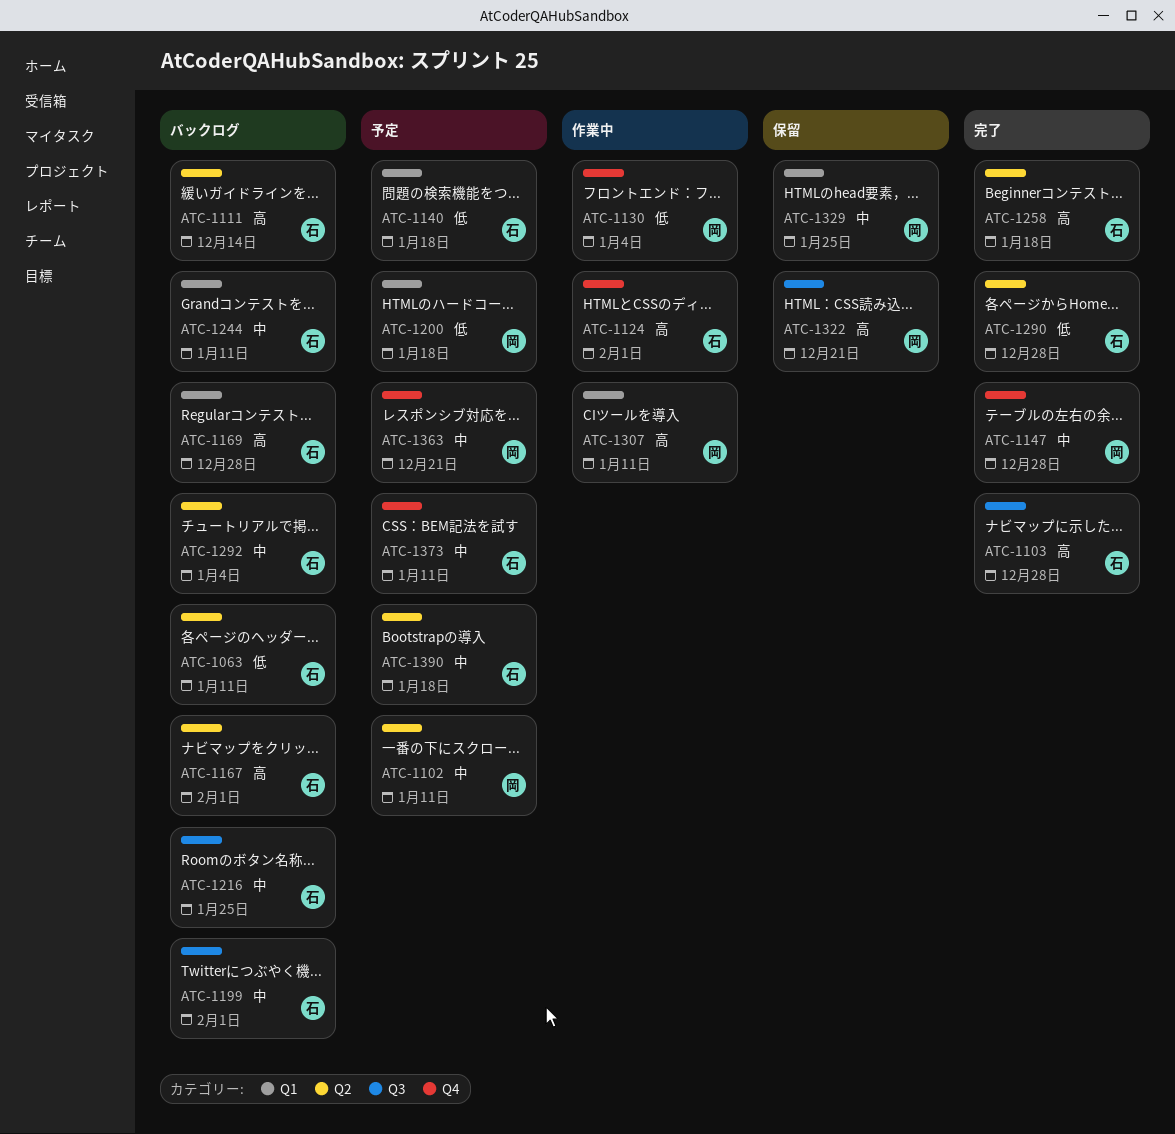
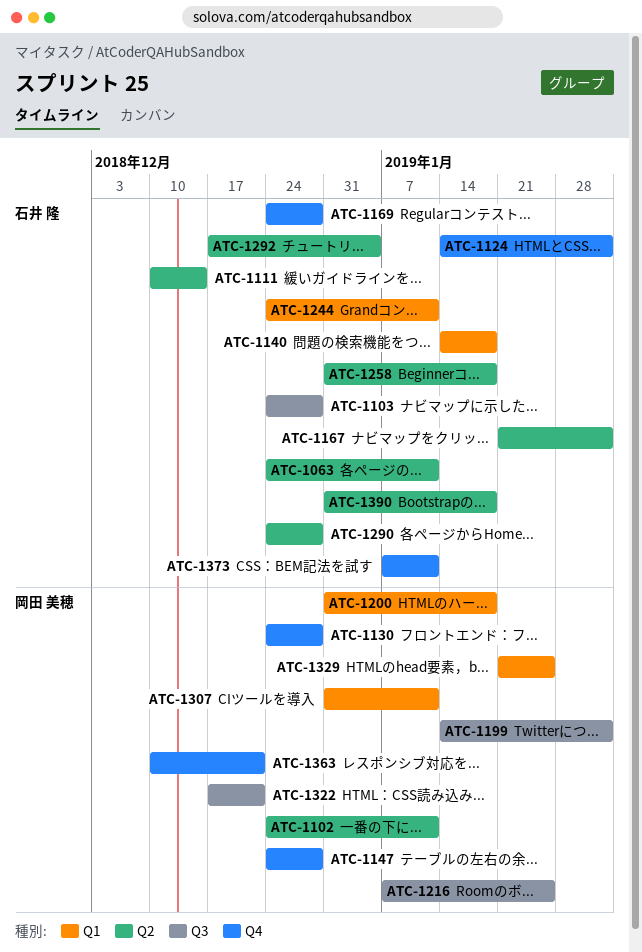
ATC-1130, due: Jan 4 -> Dec 28
ATC-1169, label: Q1 -> Q4
ATC-1199, owner: 石井 隆 -> 岡田 美穂
ATC-1216, owner: 石井 隆 -> 岡田 美穂

